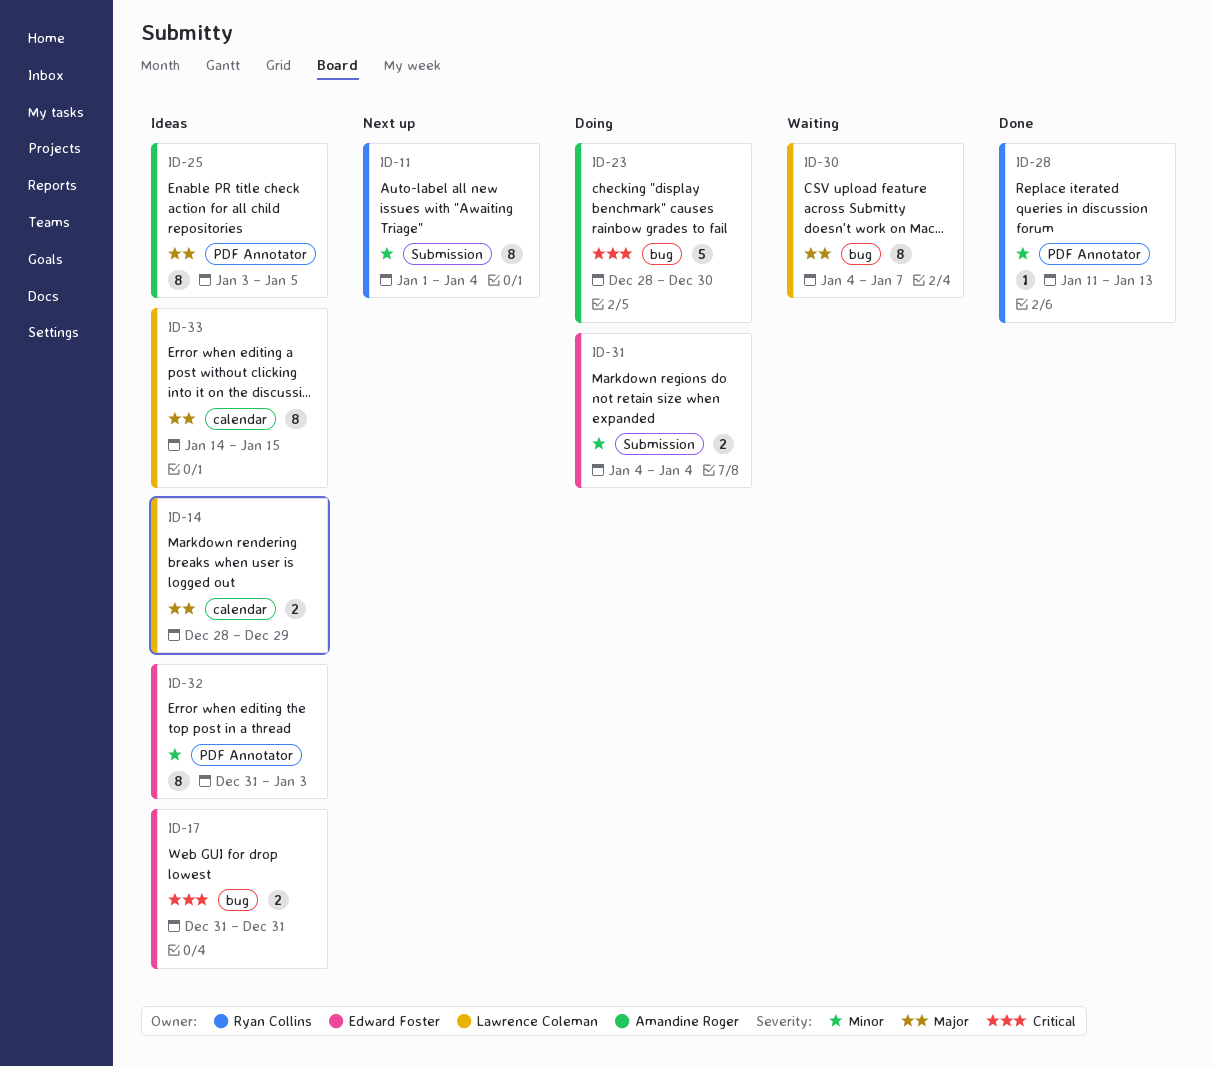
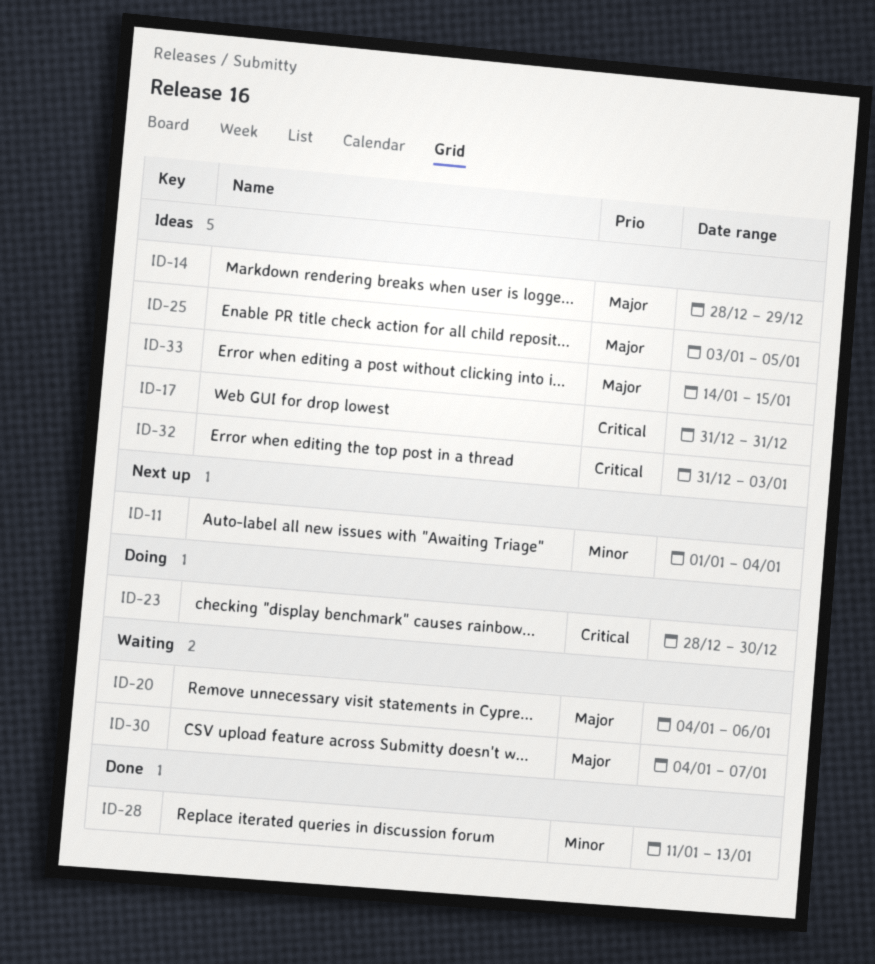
ID-20: none -> present
ID-31: present -> none
ID-32, priority: Minor -> Critical

